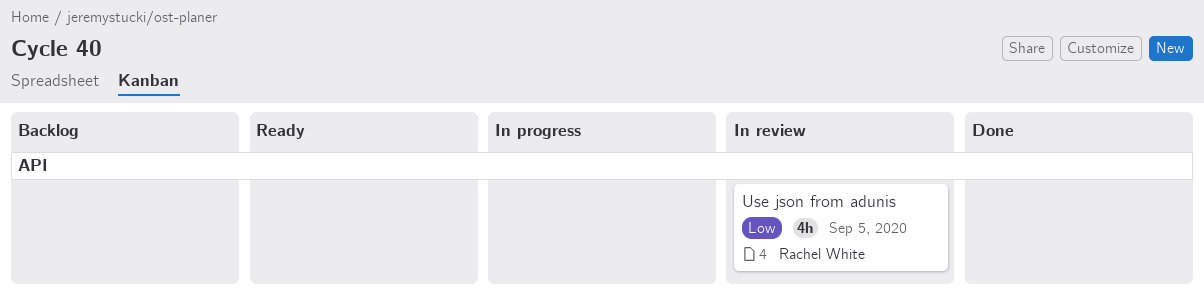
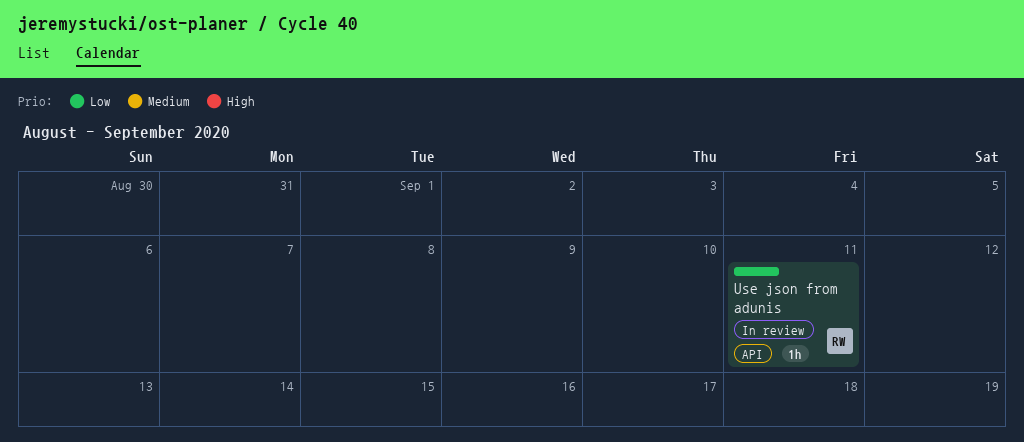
Use json from adunis, estimate: 4h -> 1h
Use json from adunis, due: Sep 5 -> Sep 11

